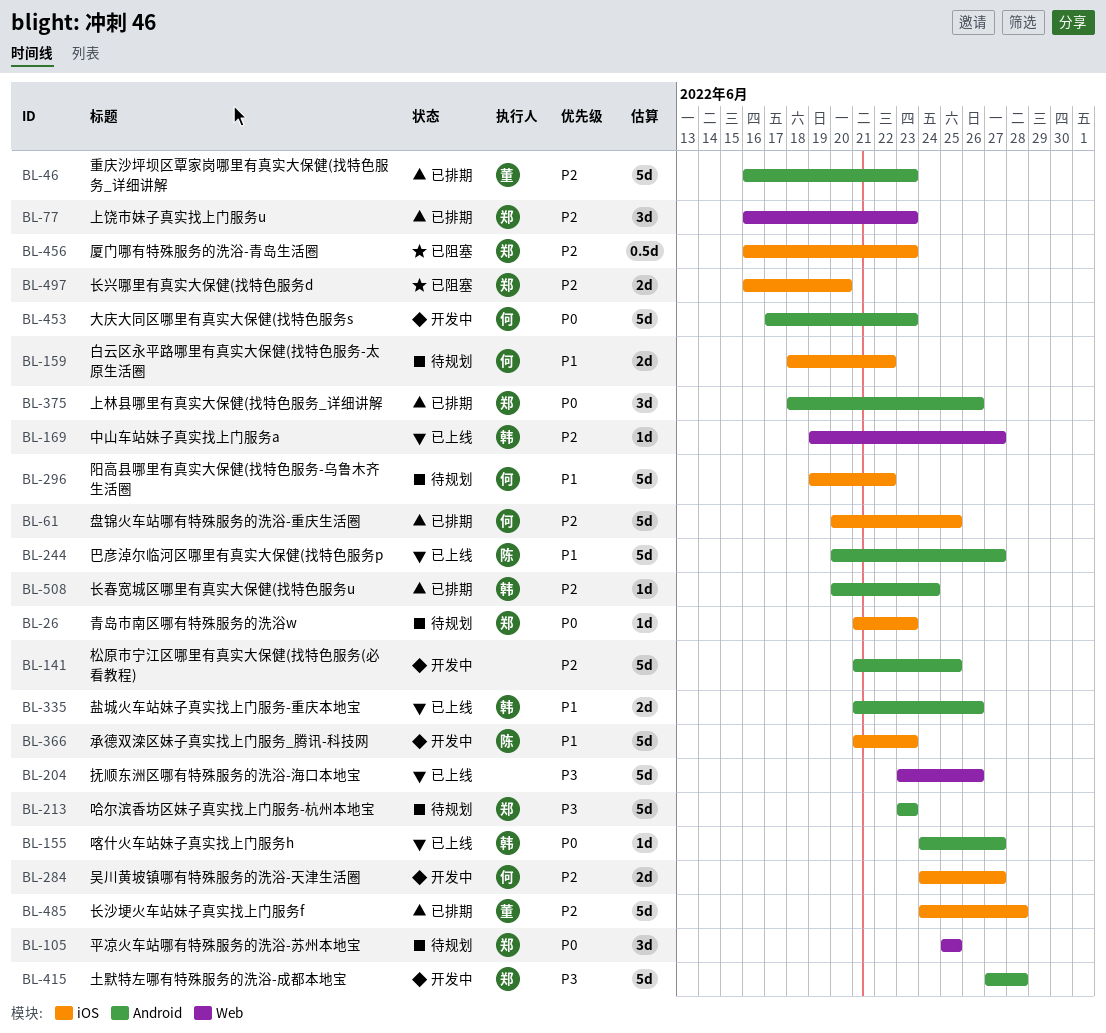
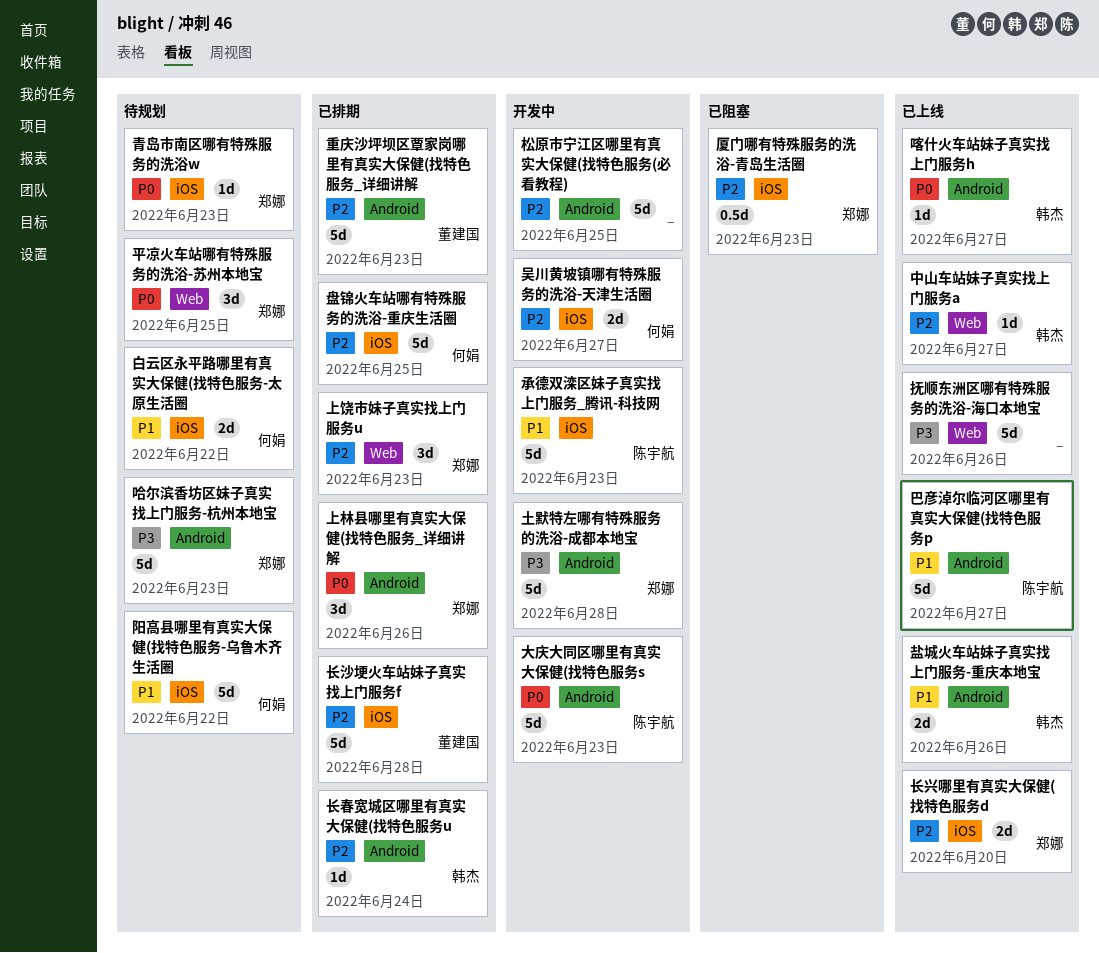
大庆大同区哪里有真实大保健(找特色服务s, owner: 何娟 -> 陈宇航
长兴哪里有真实大保健(找特色服务d, status: 已阻塞 -> 已上线

